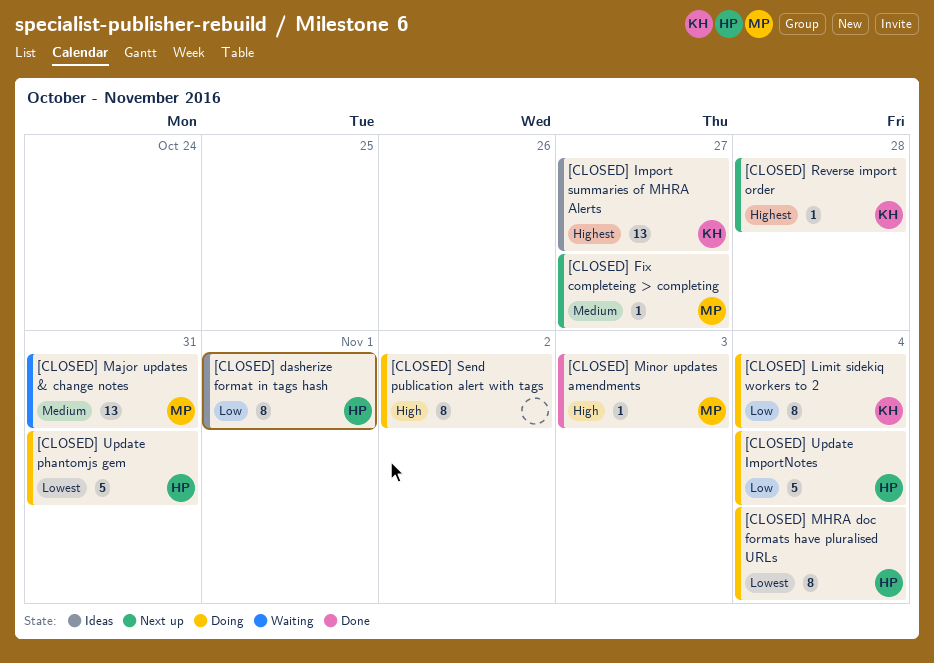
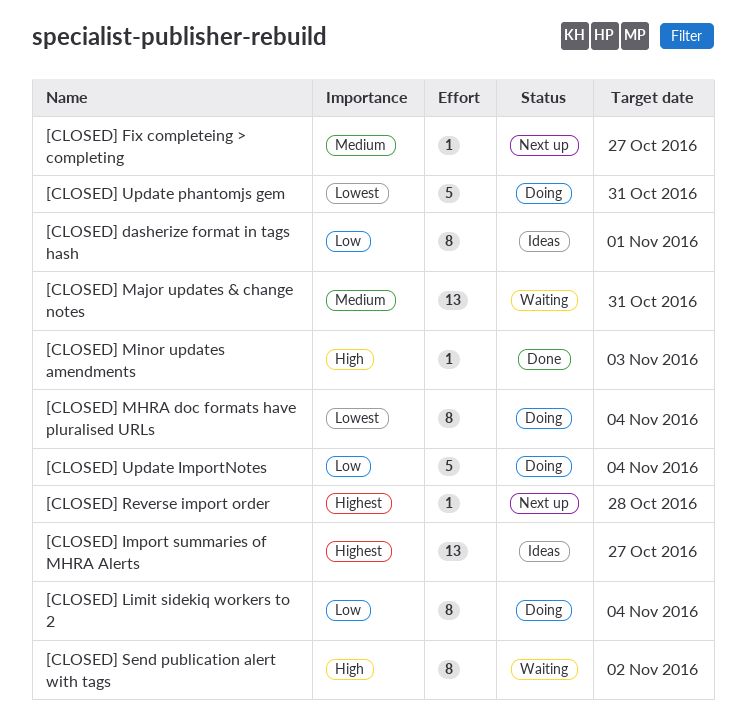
[CLOSED] Send publication alert with tags, status: Doing -> Waiting

